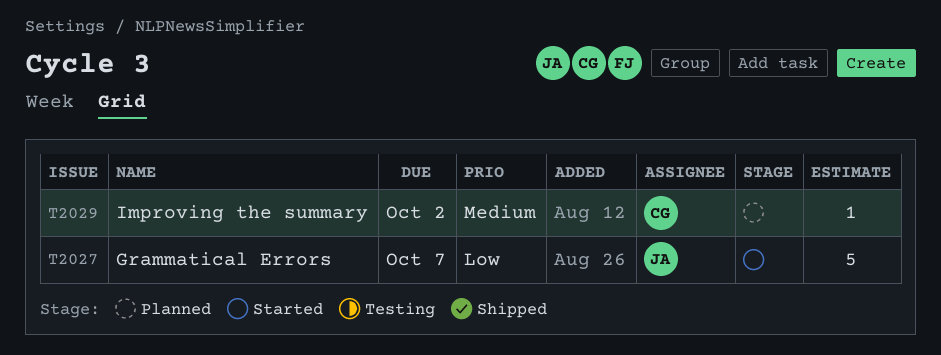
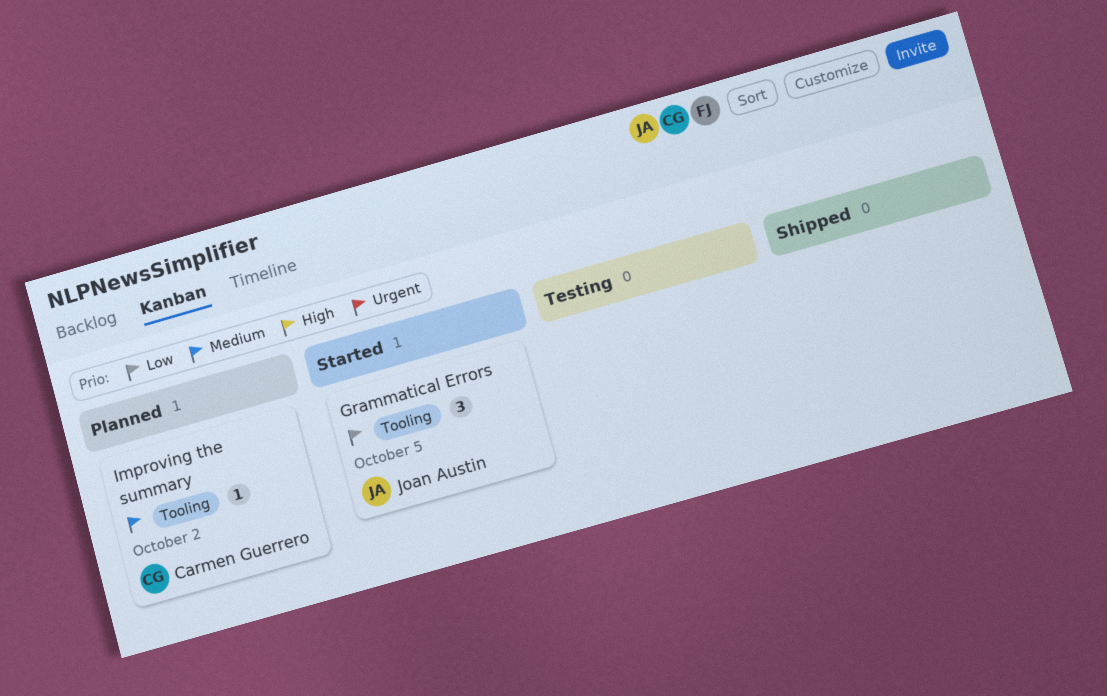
Grammatical Errors, estimate: 5 -> 3
Grammatical Errors, due: Oct 7 -> Oct 5

